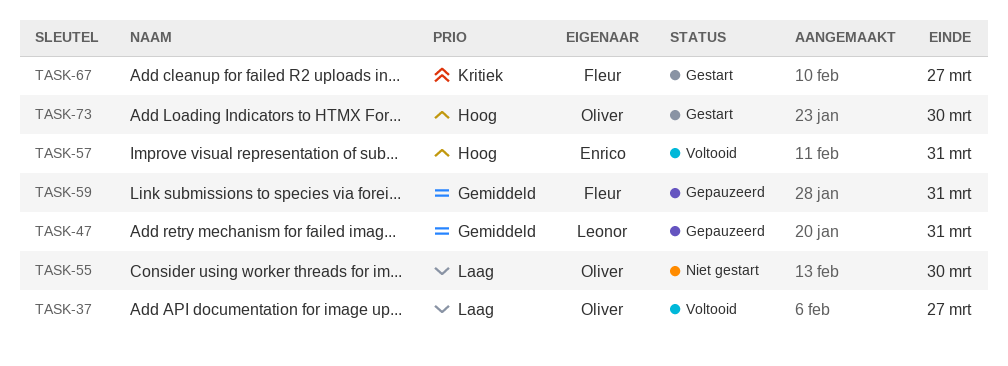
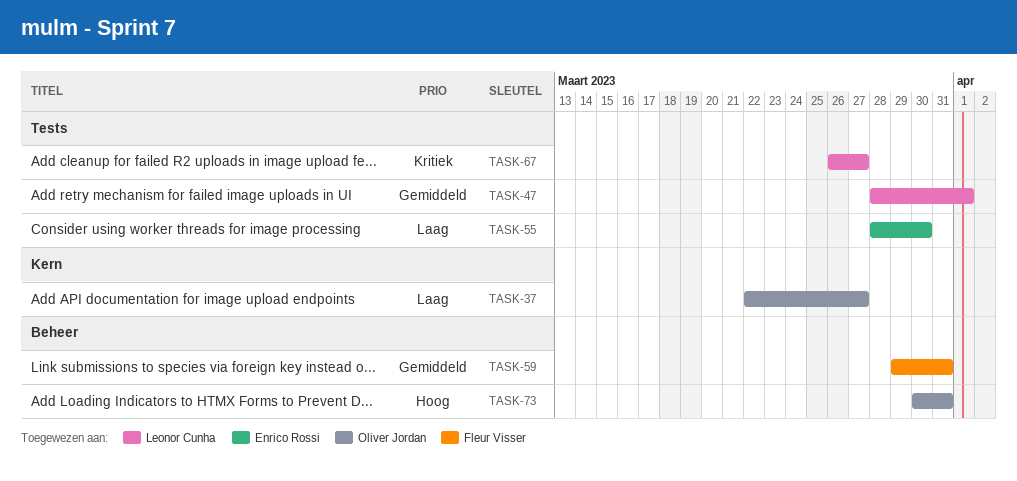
TASK-47, due: Mar 31 -> Apr 1
TASK-55, owner: Oliver Jordan -> Enrico Rossi
TASK-57: present -> none
TASK-67, owner: Fleur Visser -> Leonor Cunha
TASK-73, due: Mar 30 -> Mar 31

